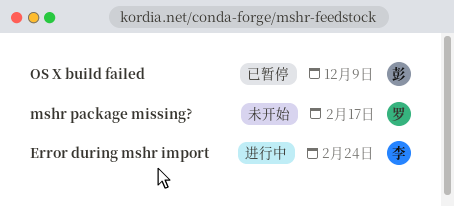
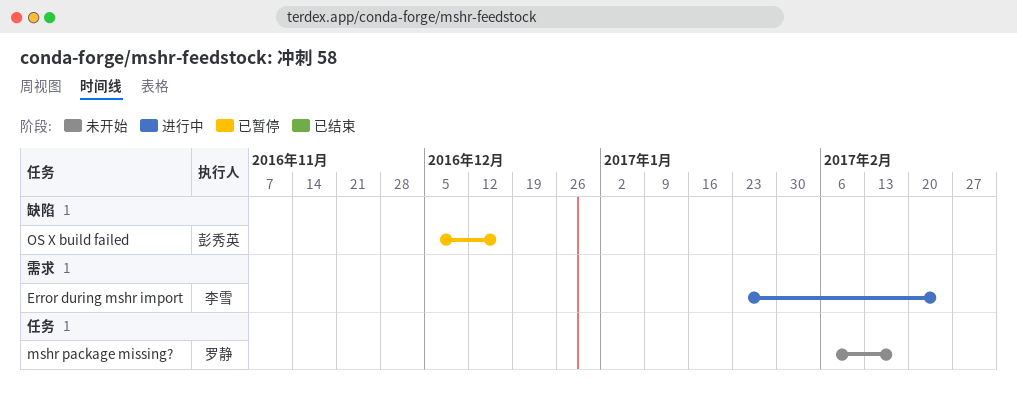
OS X build failed, due: Dec 9 -> Dec 16

